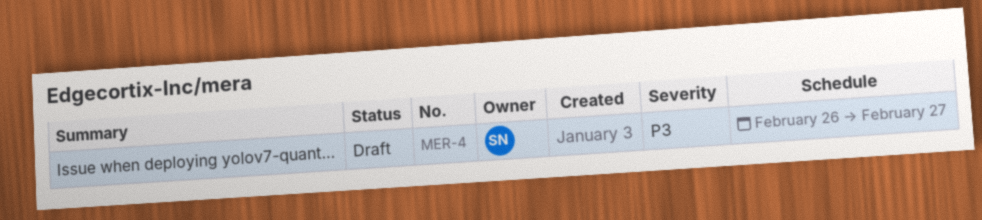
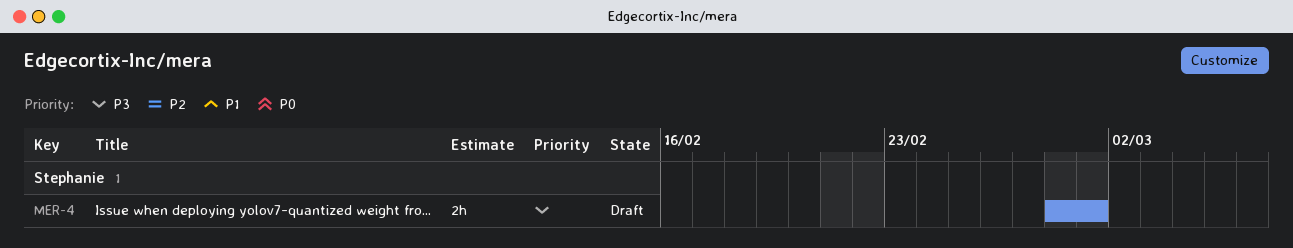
MER-4, start: Feb 26 -> Feb 28
MER-4, due: Feb 27 -> Mar 1

